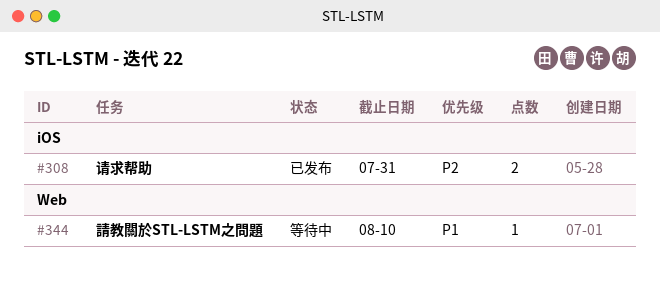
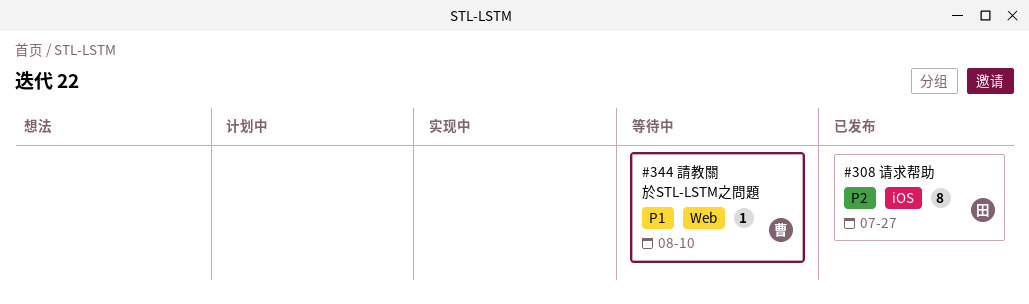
#308, estimate: 2 -> 8
#308, due: Jul 31 -> Jul 27

